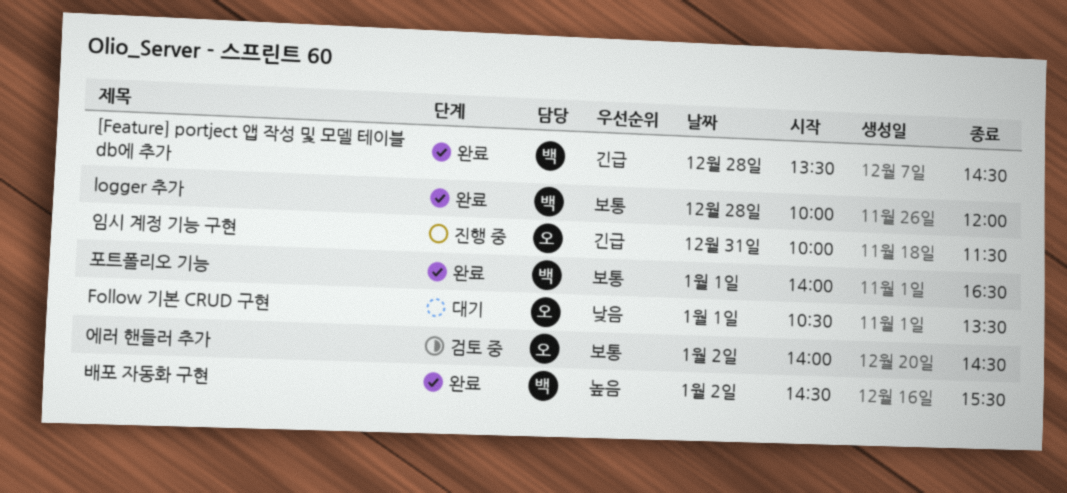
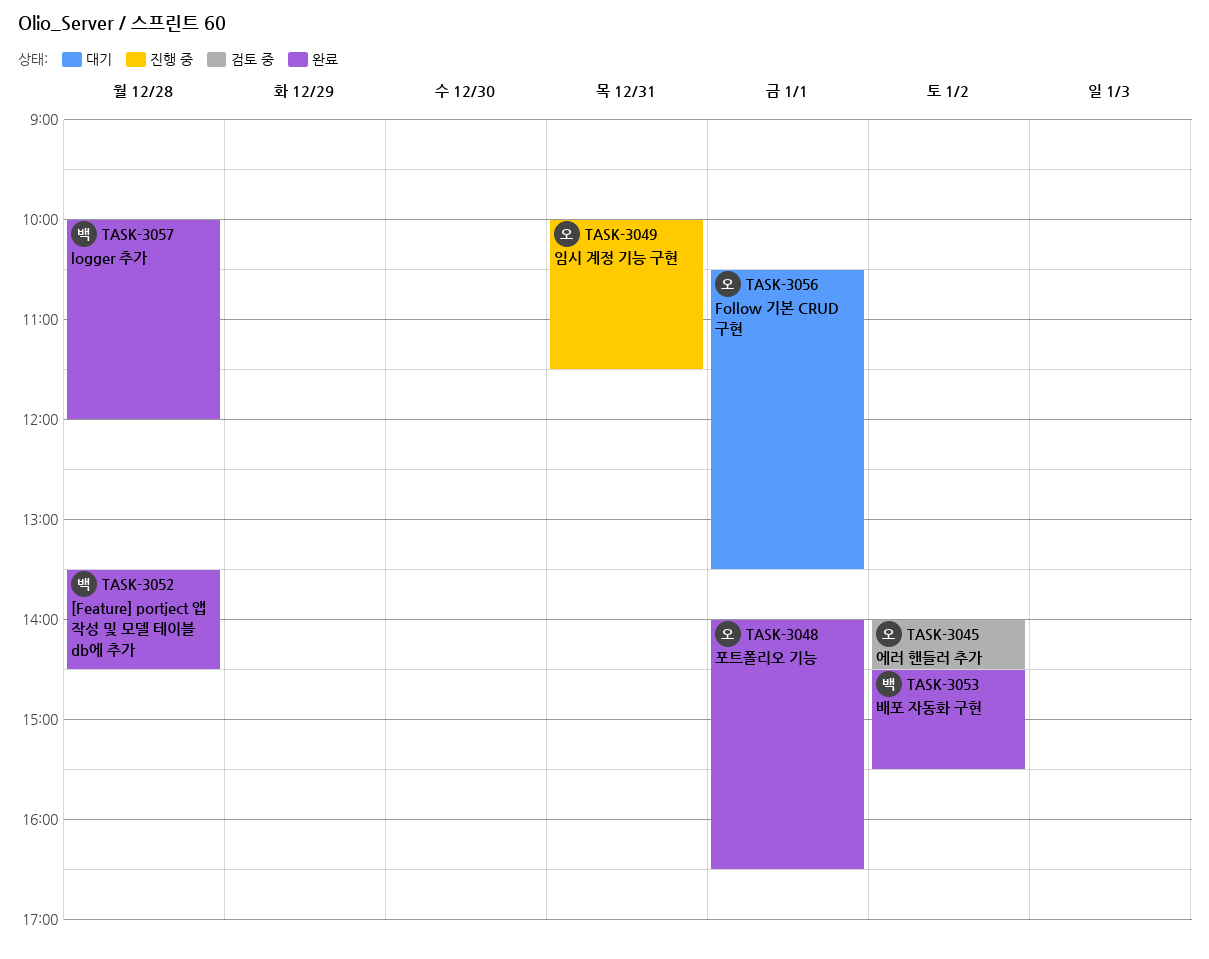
포트폴리오 기능, owner: 백 -> 오

